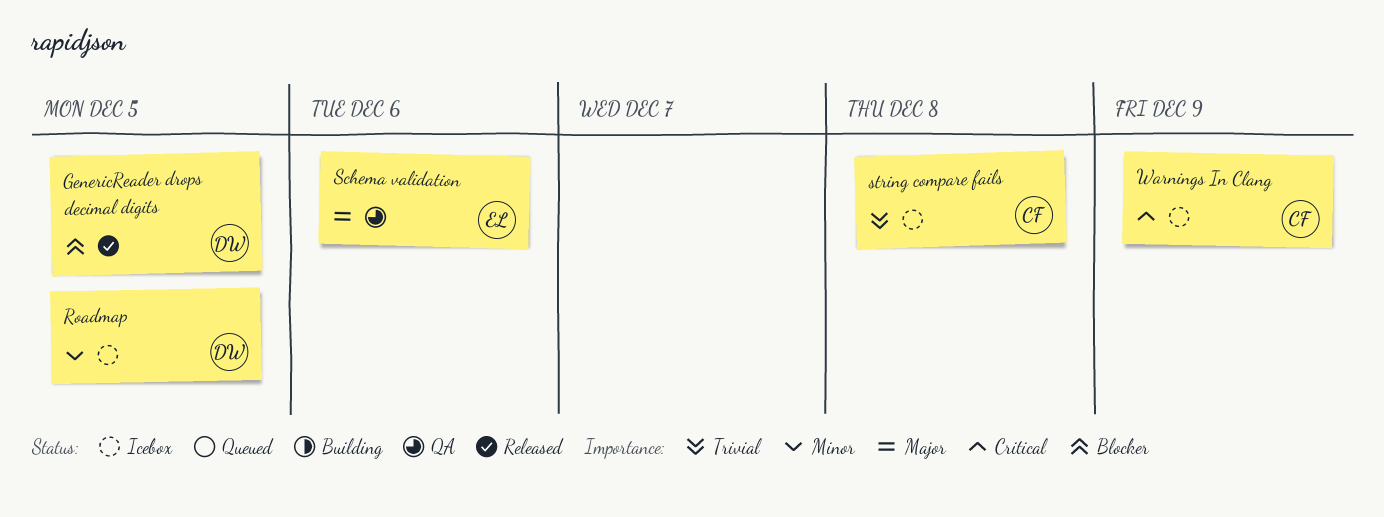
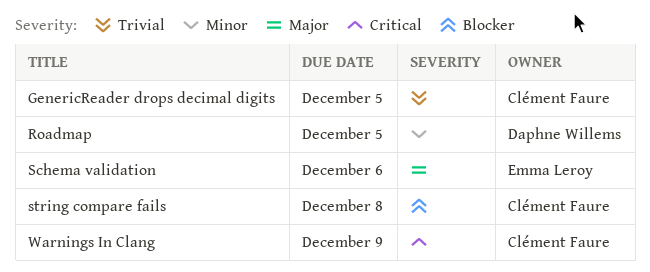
GenericReader drops decimal digits, owner: Daphne Willems -> Clément Faure
GenericReader drops decimal digits, priority: Blocker -> Trivial
string compare fails, priority: Trivial -> Blocker

